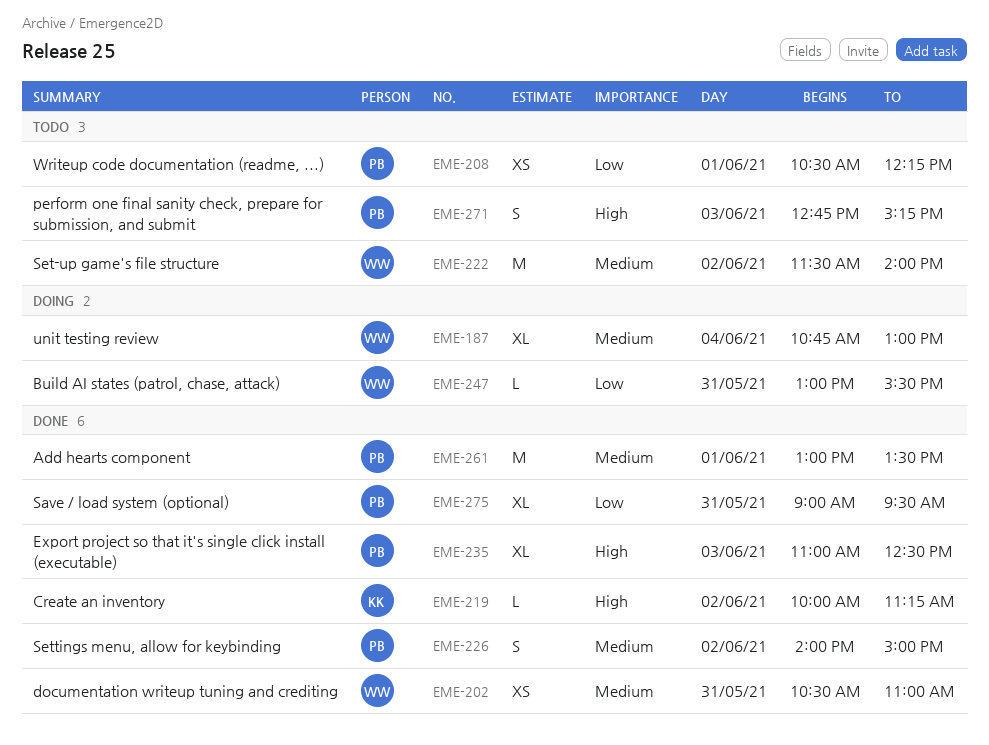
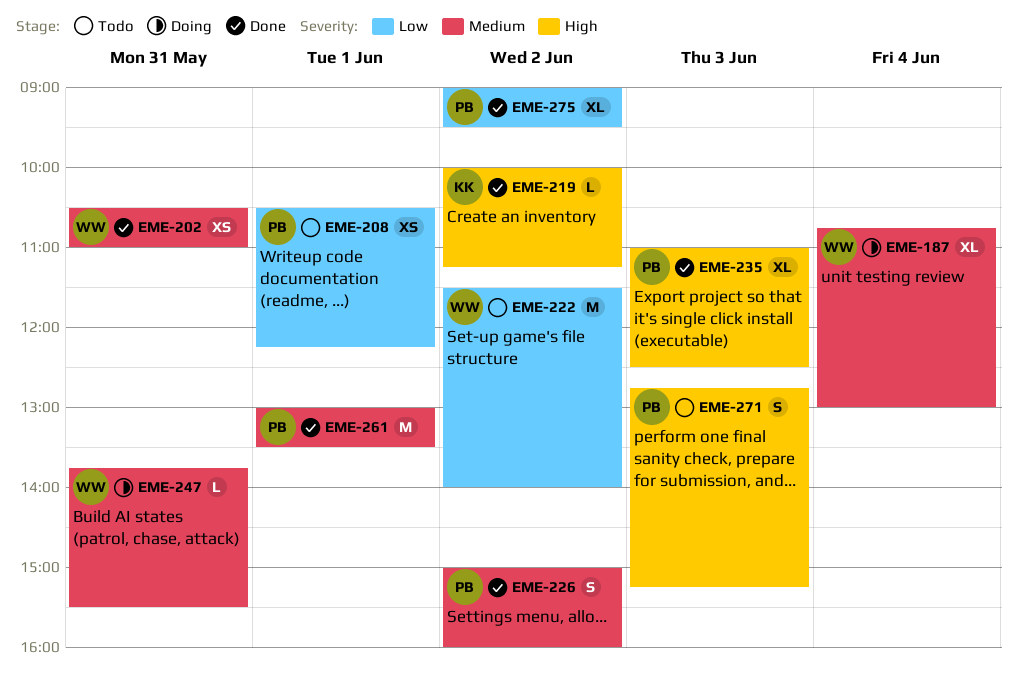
EME-222, priority: Medium -> Low
EME-226, begins: 14:00 -> 15:00
EME-226, ends: 15:00 -> 16:00
EME-247, priority: Low -> Medium
EME-247, begins: 13:00 -> 13:45
EME-275, day: May 31 -> Jun 2

